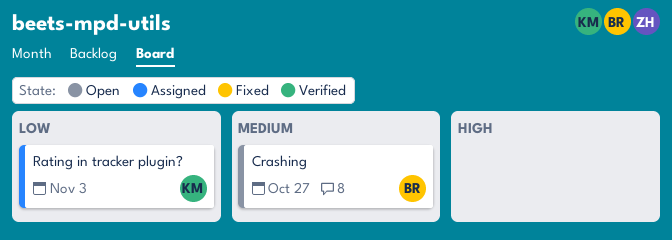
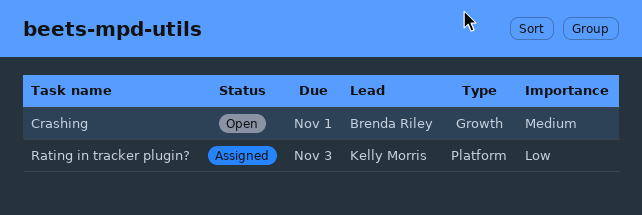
Crashing, due: Oct 27 -> Nov 1

